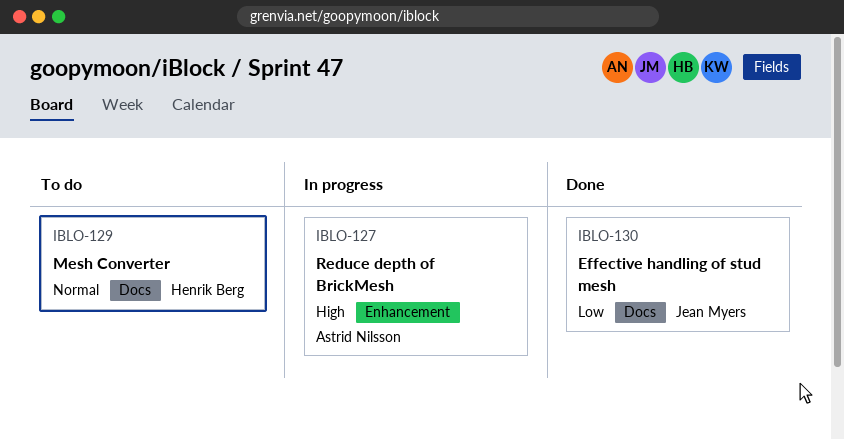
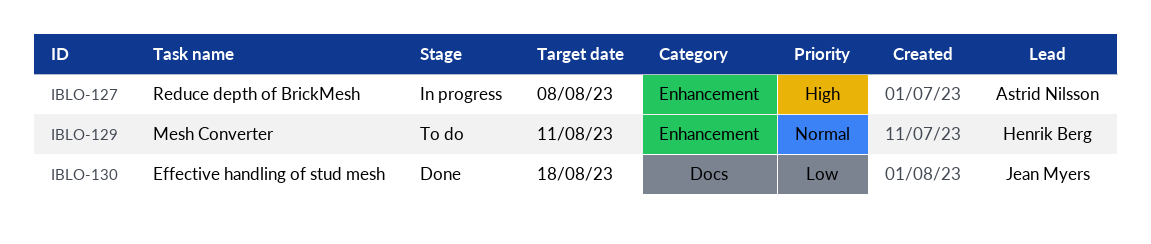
IBLO-129, label: Docs -> Enhancement

